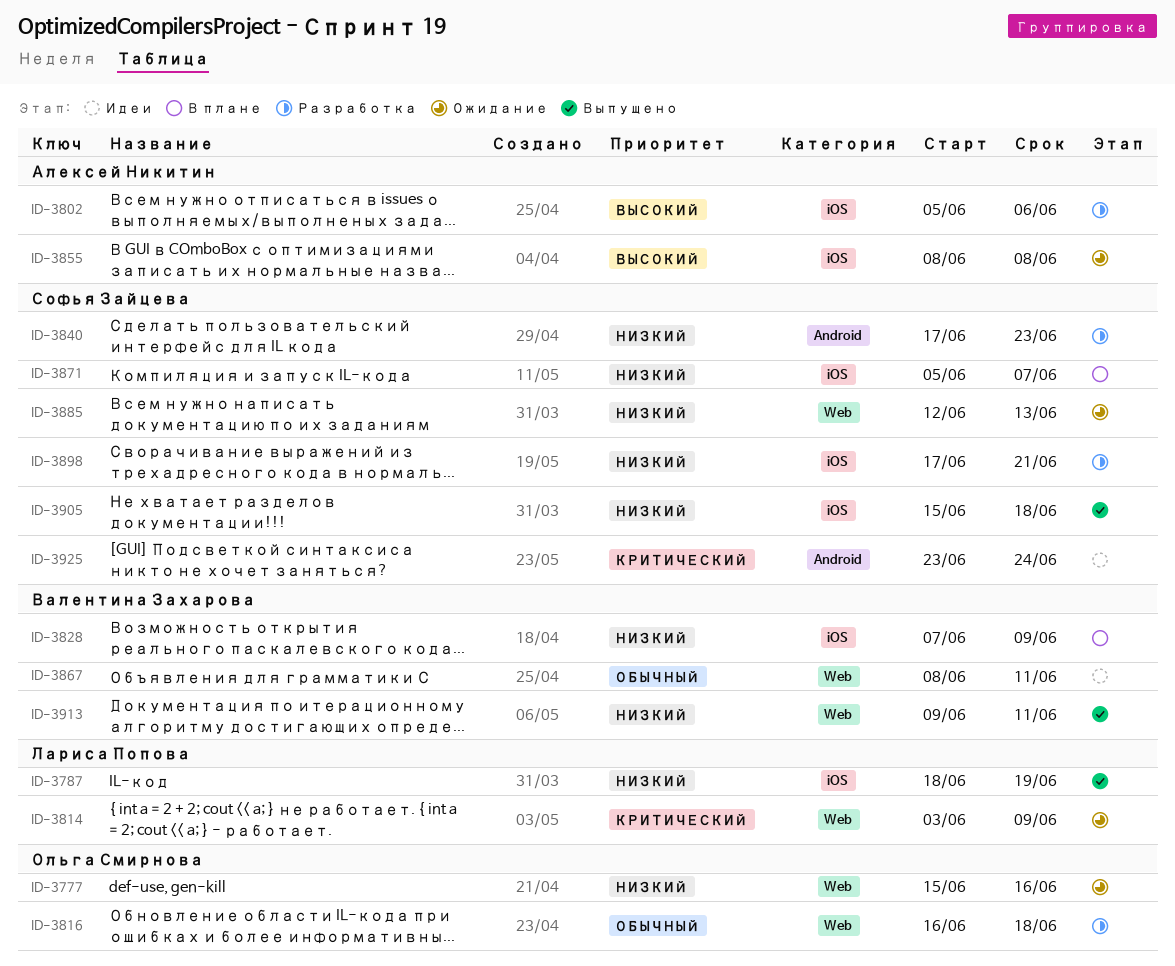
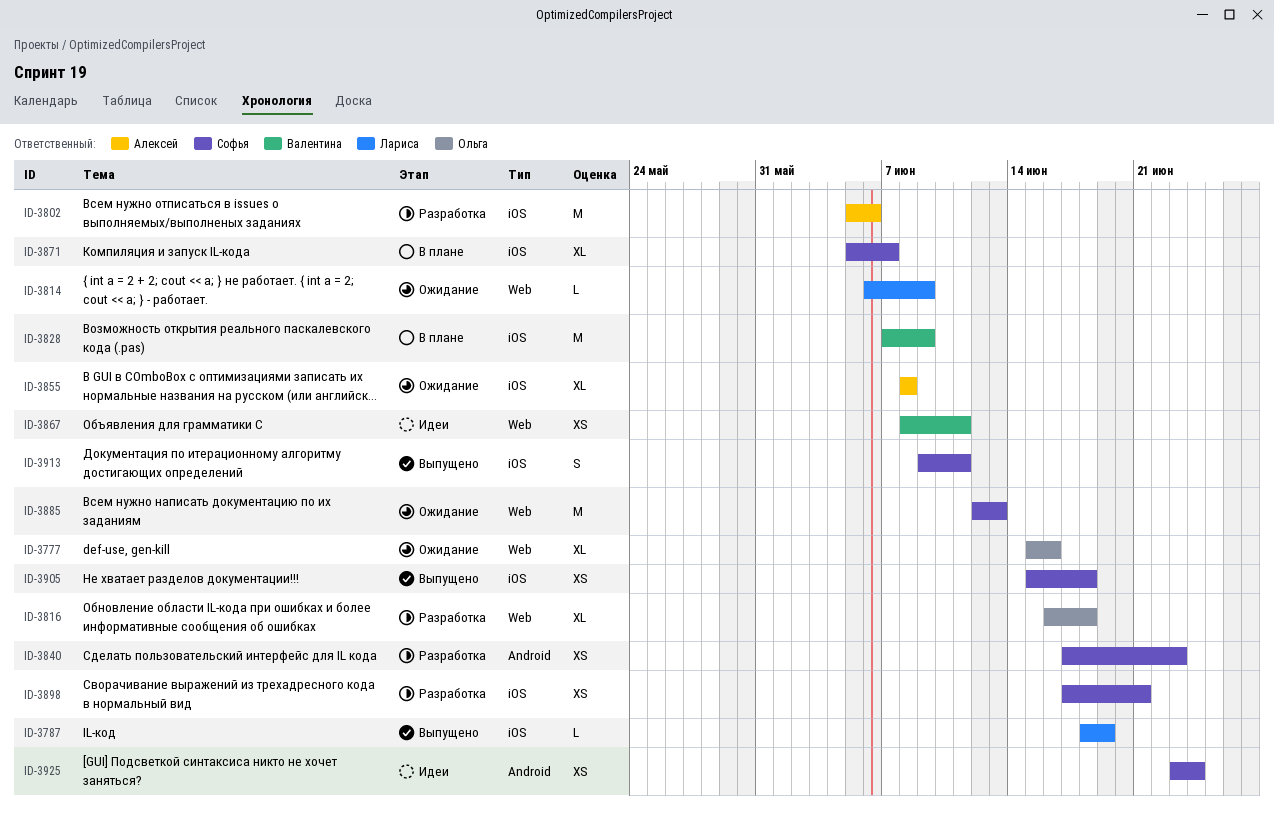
ID-3814, start: Jun 3 -> Jun 6
ID-3913, owner: Валентина Захарова -> Софья Зайцева
ID-3913, label: Web -> iOS

